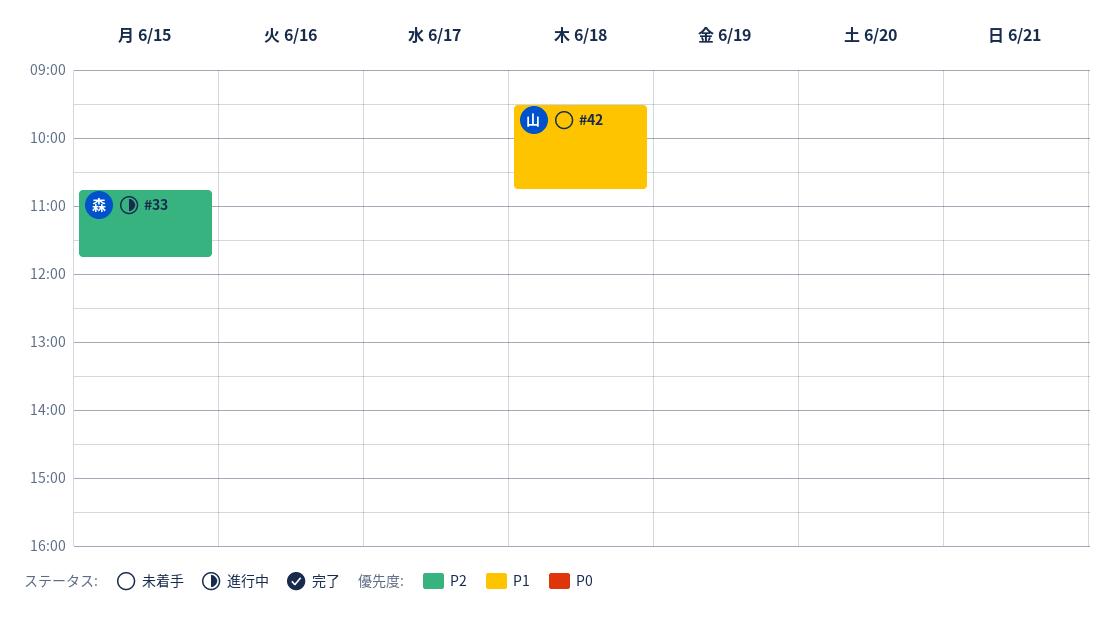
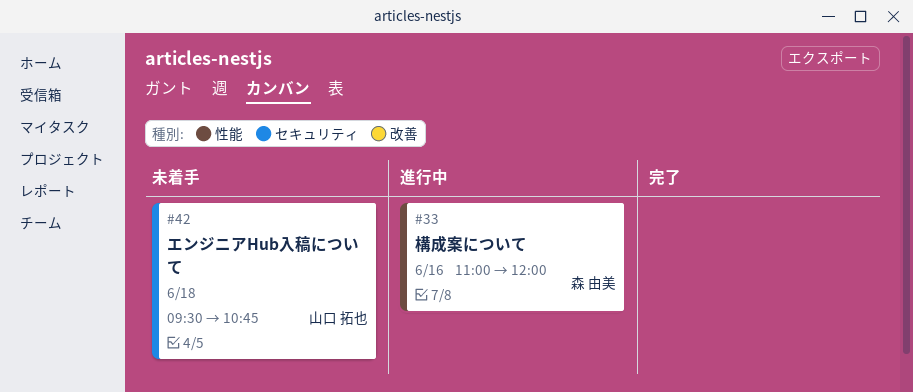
#33, day: Jun 15 -> Jun 16
#33, begins: 10:45 -> 11:00
#33, ends: 11:45 -> 12:00

